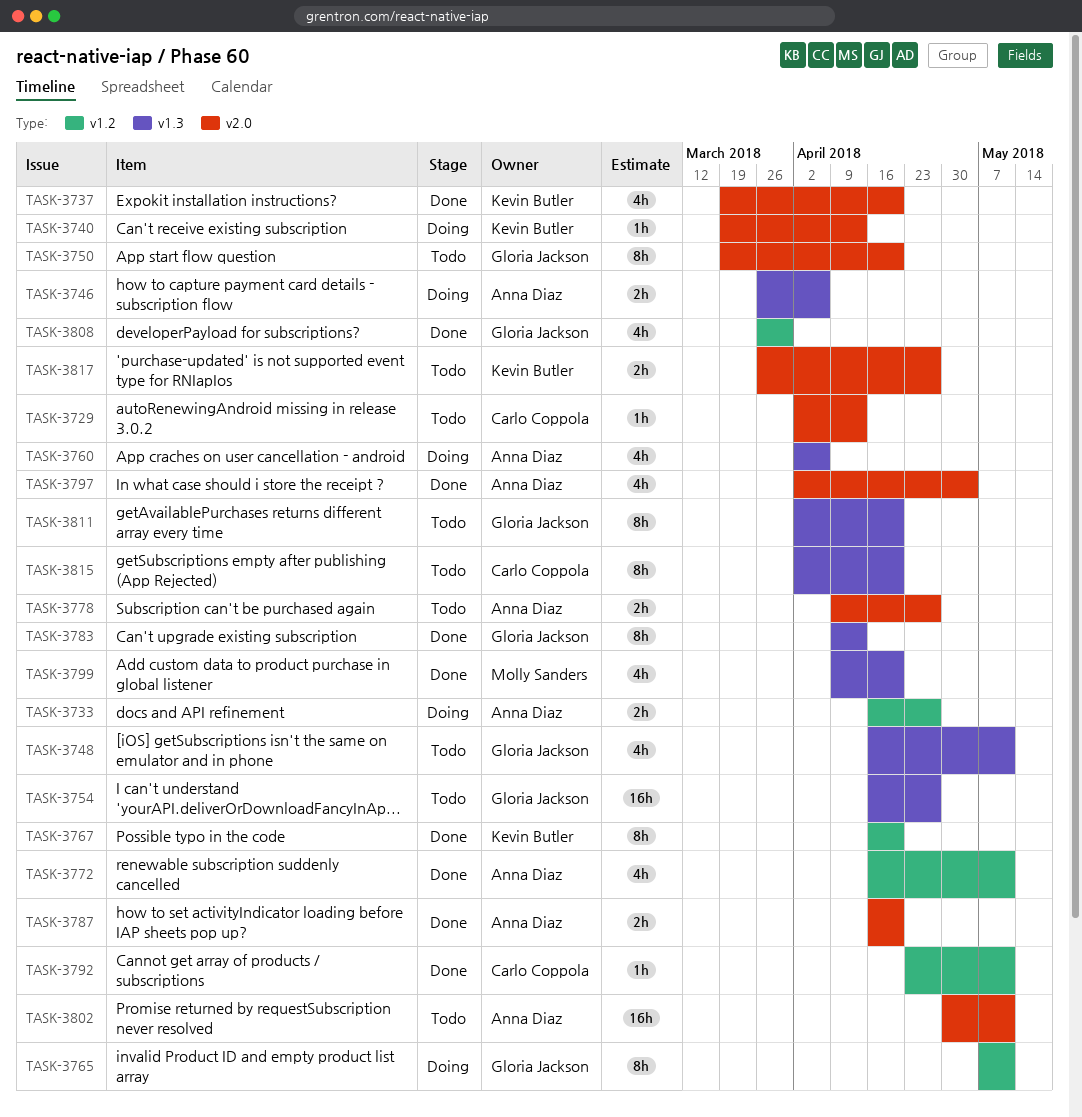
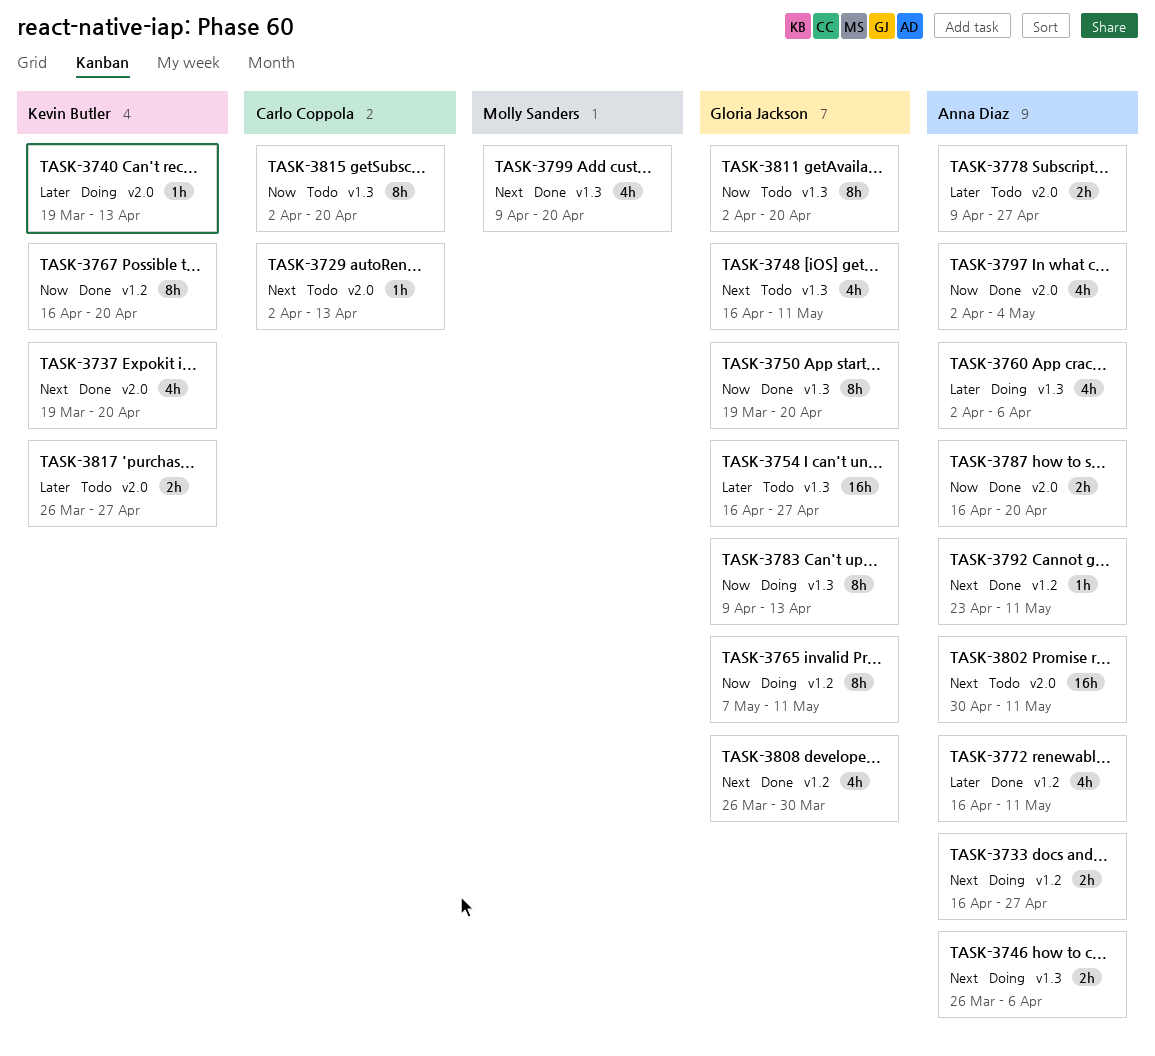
TASK-3750, status: Todo -> Done
TASK-3750, label: v2.0 -> v1.3
TASK-3783, status: Done -> Doing
TASK-3792, owner: Carlo Coppola -> Anna Diaz

